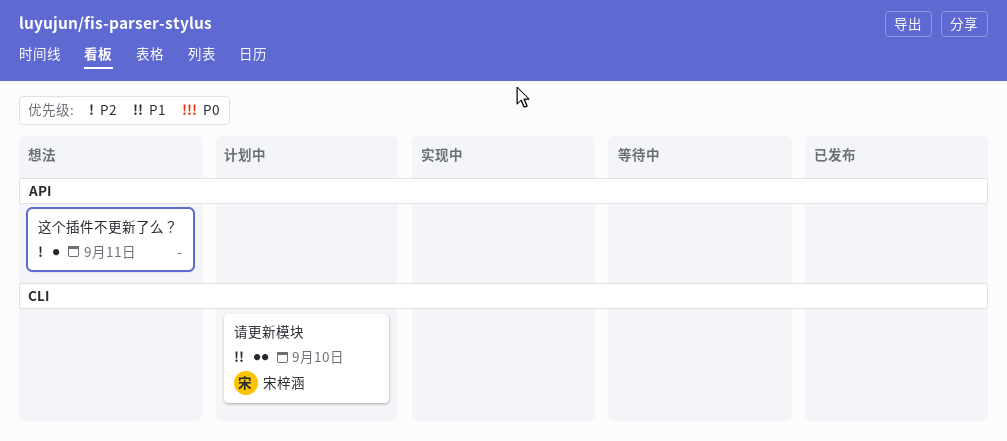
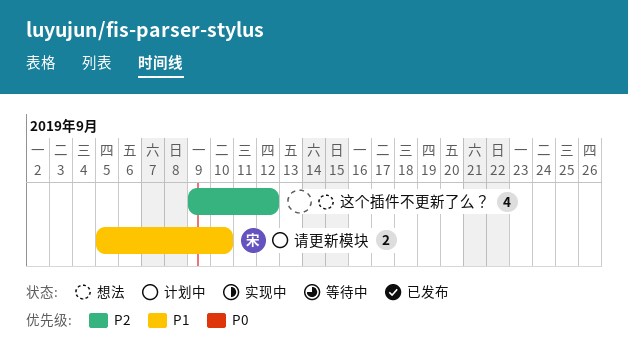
这个插件不更新了么？, estimate: 1 -> 4
这个插件不更新了么？, due: Sep 11 -> Sep 12

